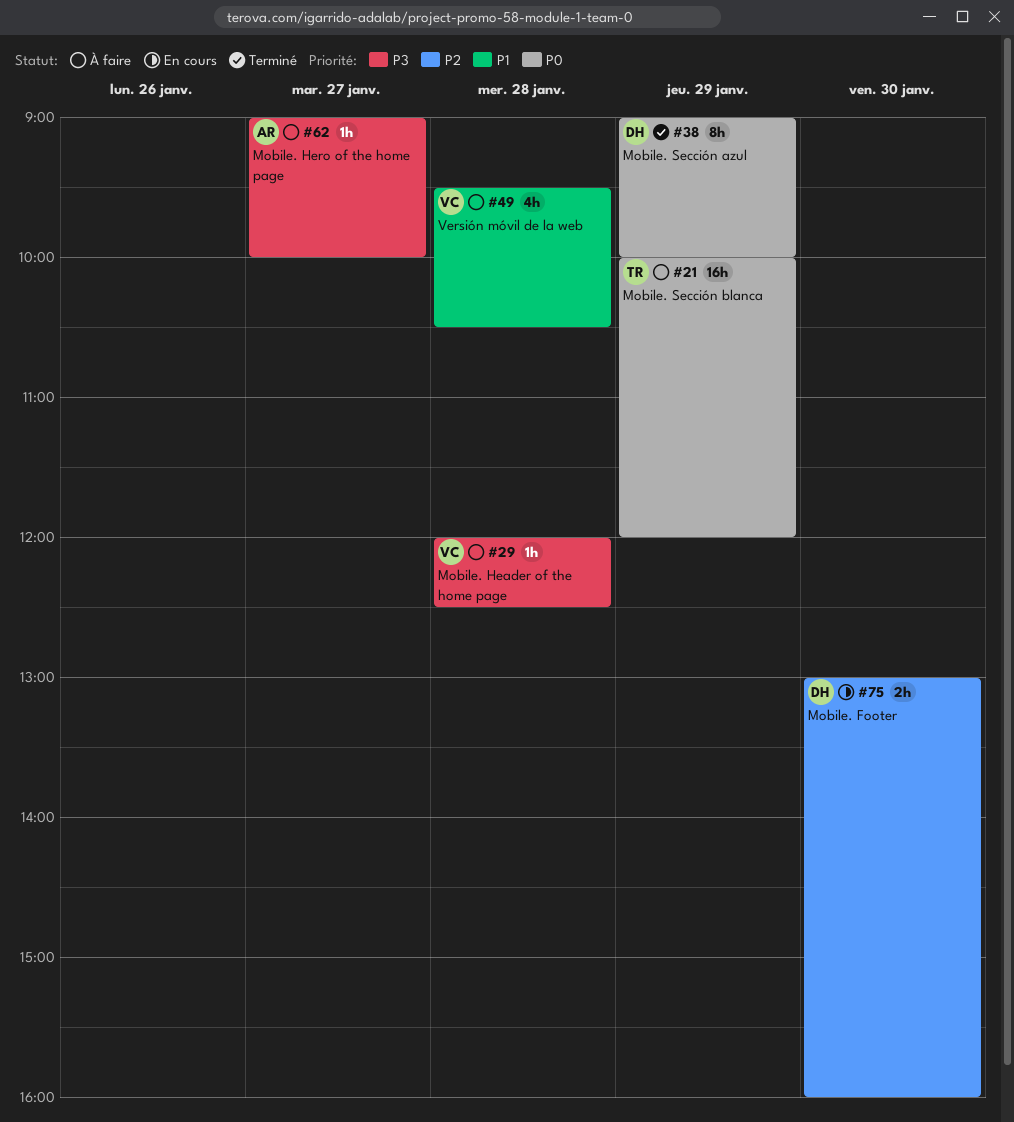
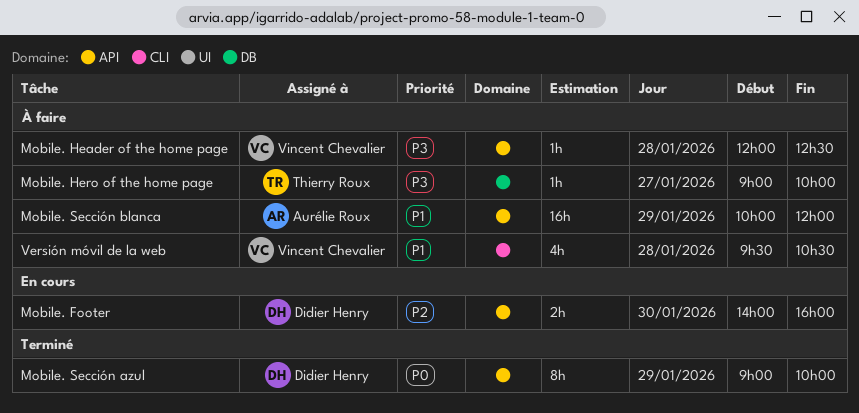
Mobile. Footer, begins: 13:00 -> 14:00
Mobile. Hero of the home page, owner: Aurélie Roux -> Thierry Roux
Mobile. Sección blanca, owner: Thierry Roux -> Aurélie Roux
Mobile. Sección blanca, priority: P0 -> P1

